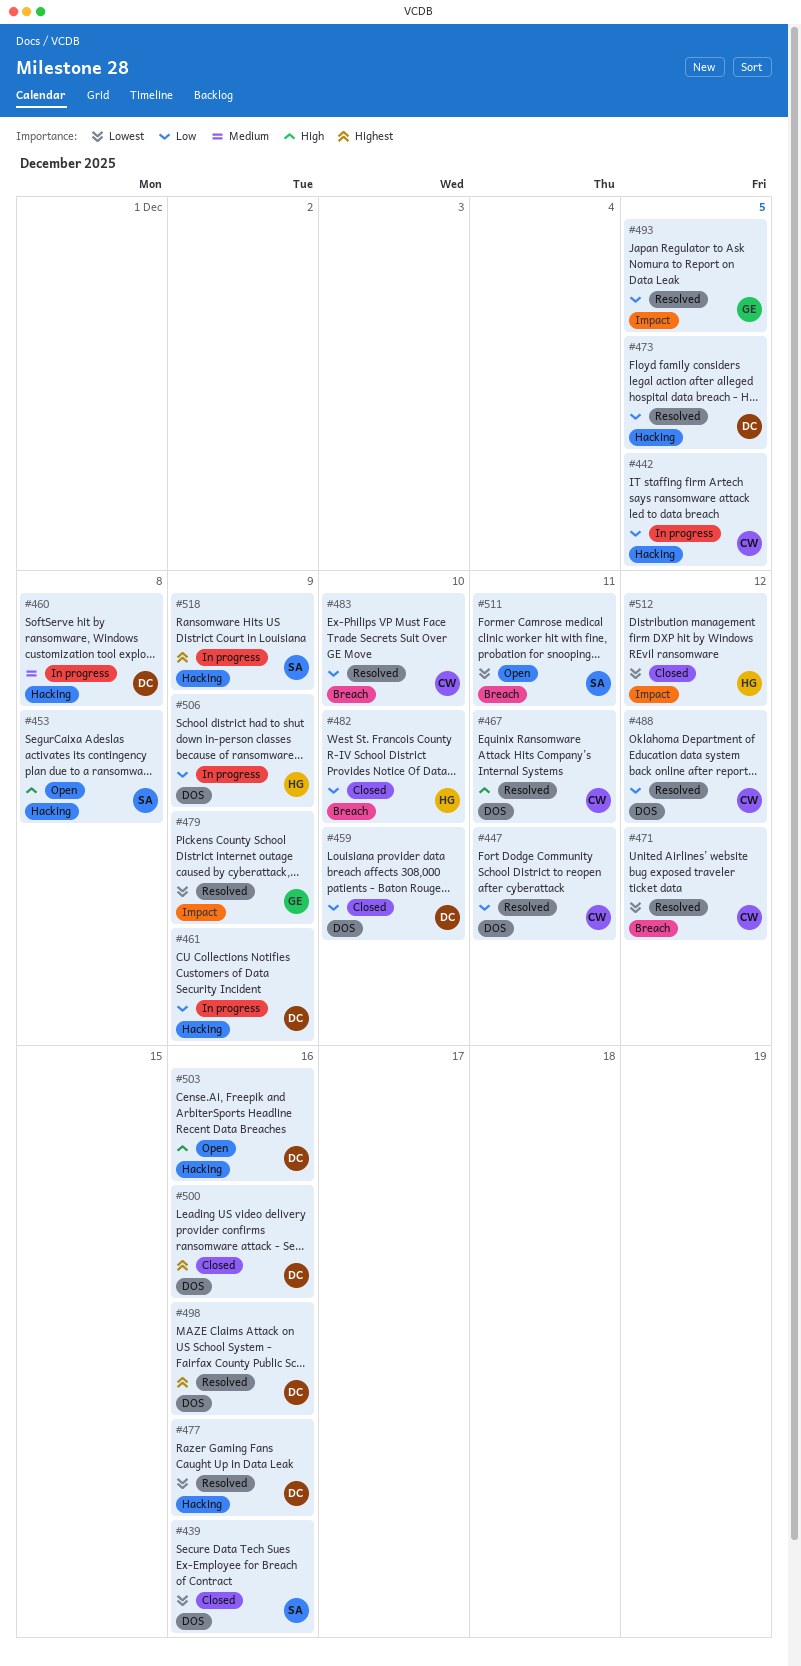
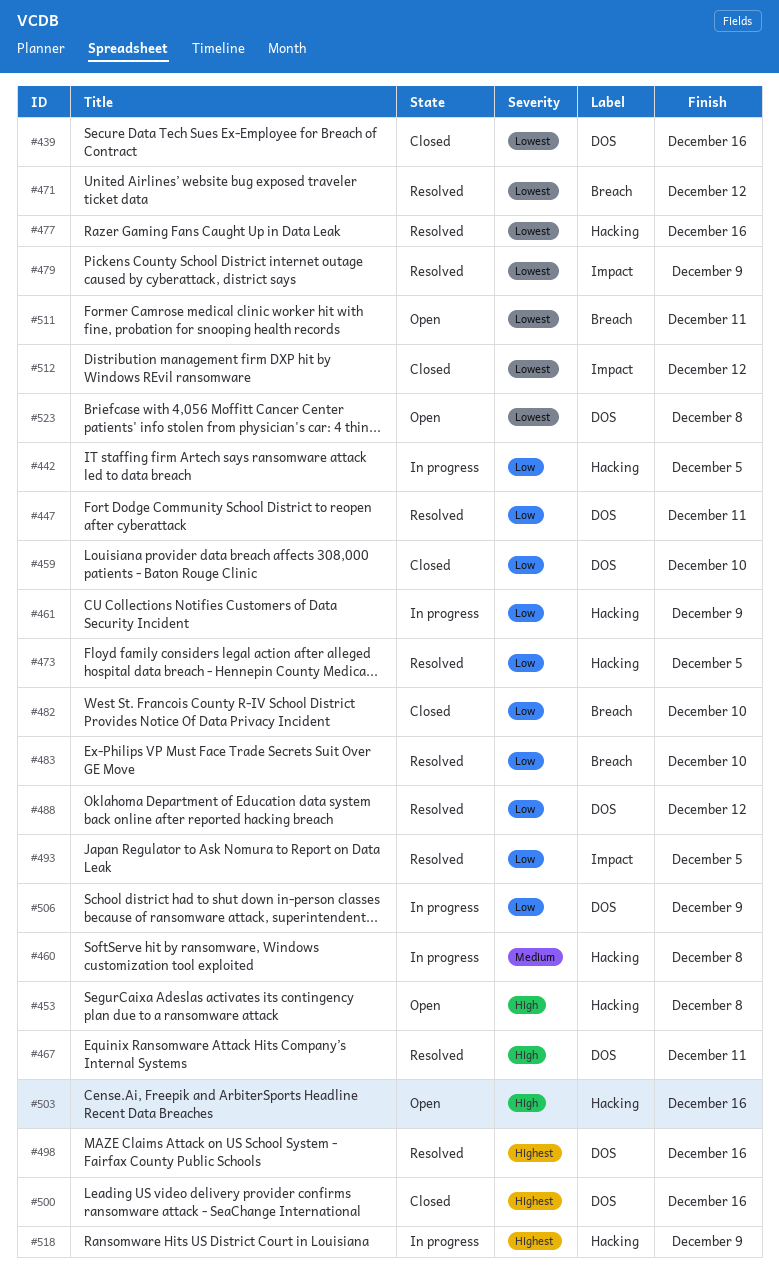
#523: none -> present

